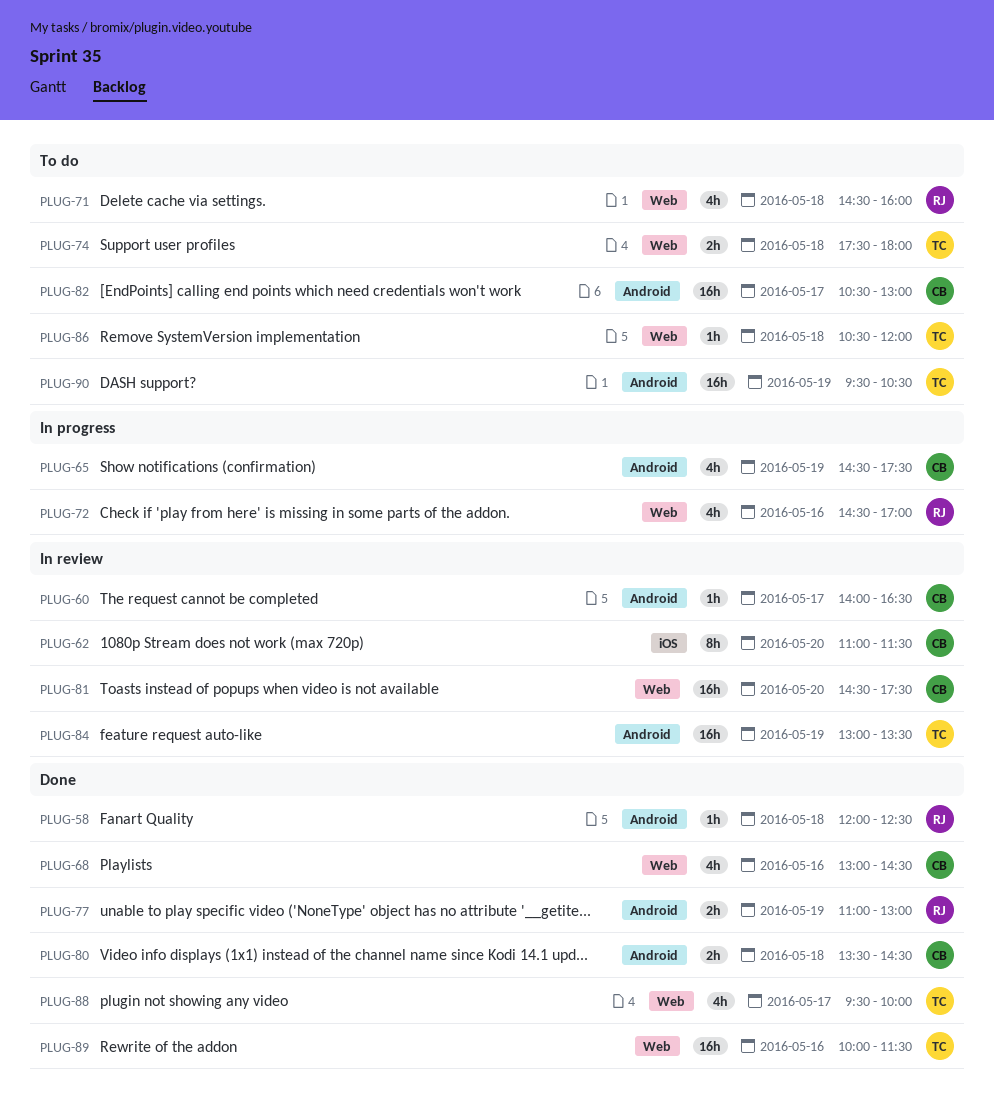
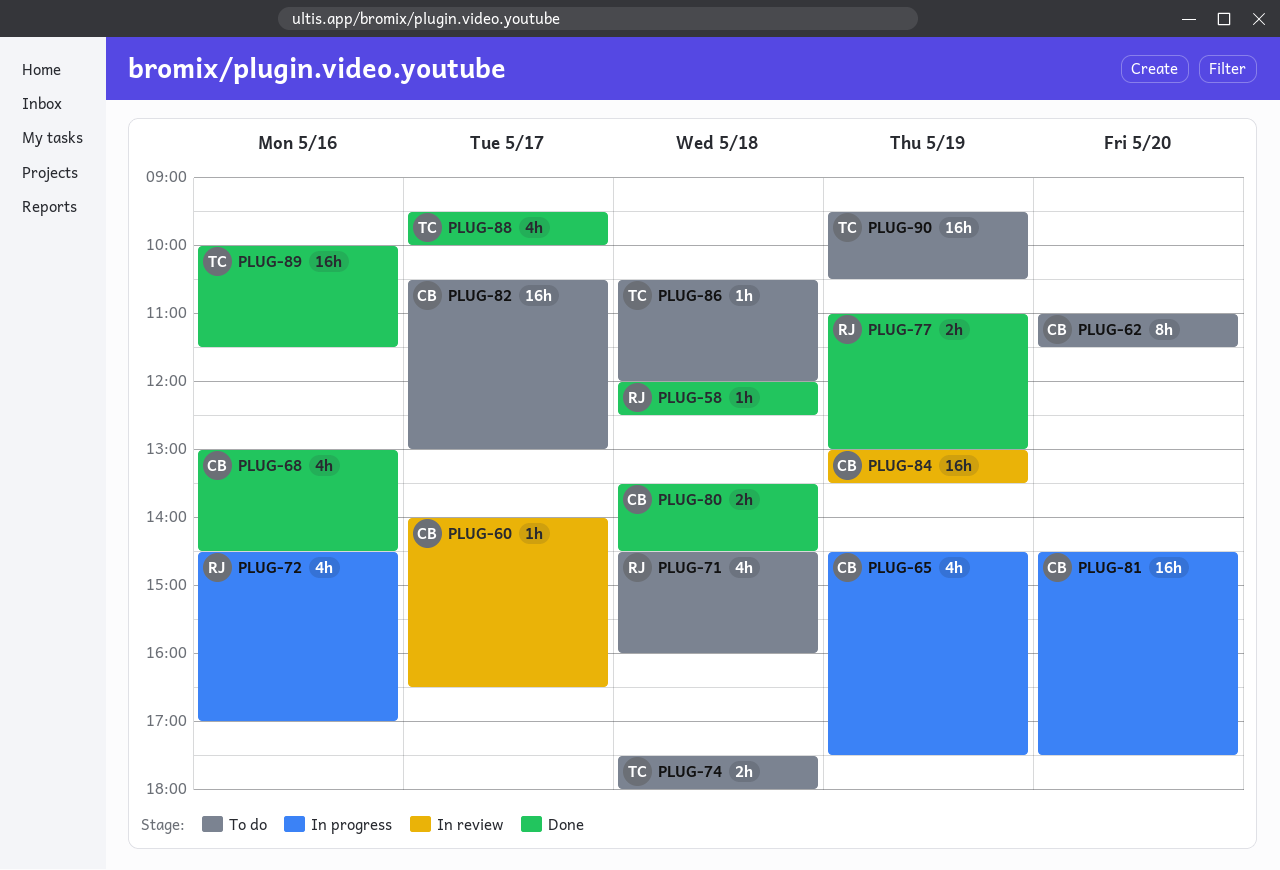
PLUG-62, status: In review -> To do
PLUG-81, status: In review -> In progress
PLUG-84, owner: TC -> CB

